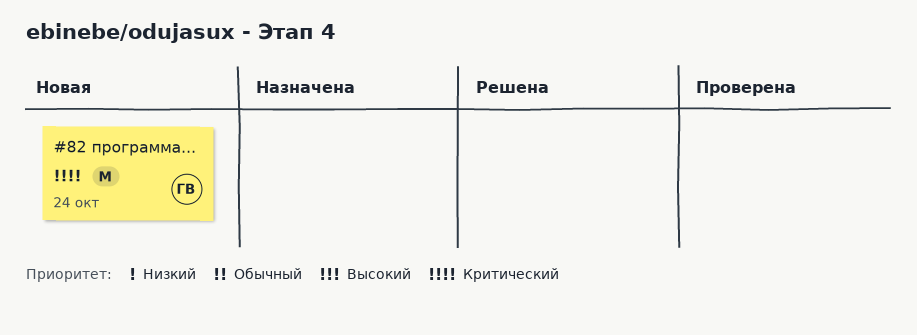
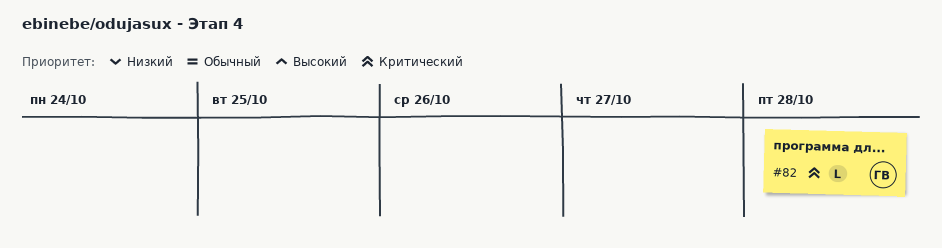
#82, estimate: M -> L
#82, due: Oct 24 -> Oct 28

